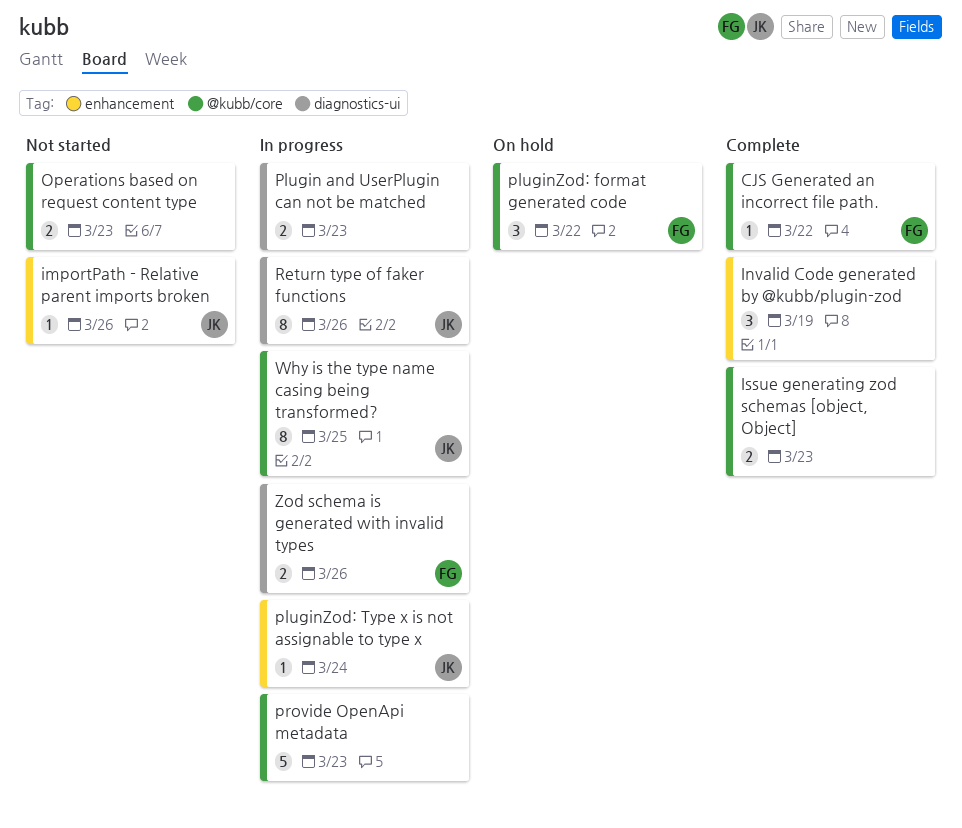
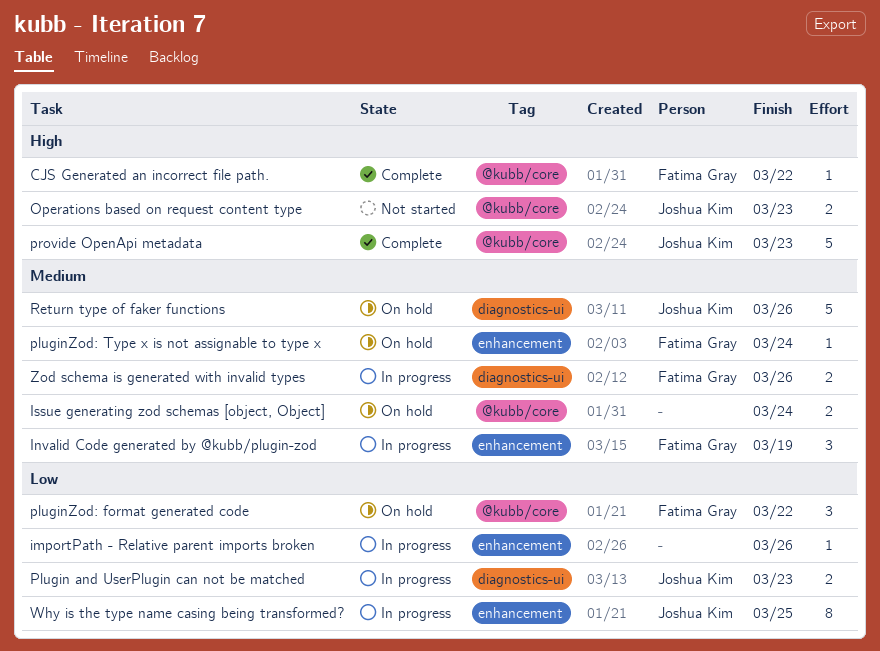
importPath - Relative parent imports broken, status: Not started -> In progress
importPath - Relative parent imports broken, owner: Joshua Kim -> none
Invalid Code generated by @kubb/plugin-zod, status: Complete -> In progress
Invalid Code generated by @kubb/plugin-zod, owner: none -> Fatima Gray
Issue generating zod schemas [object, Object], status: Complete -> On hold
Issue generating zod schemas [object, Object], due: Mar 23 -> Mar 24
Operations based on request content type, owner: none -> Joshua Kim
Plugin and UserPlugin can not be matched, owner: none -> Joshua Kim
pluginZod: Type x is not assignable to type x, status: In progress -> On hold
pluginZod: Type x is not assignable to type x, owner: Joshua Kim -> Fatima Gray
provide OpenApi metadata, status: In progress -> Complete
provide OpenApi metadata, owner: none -> Joshua Kim
Return type of faker functions, status: In progress -> On hold
Return type of faker functions, estimate: 8 -> 5
Why is the type name casing being transformed?, label: @kubb/core -> enhancement

